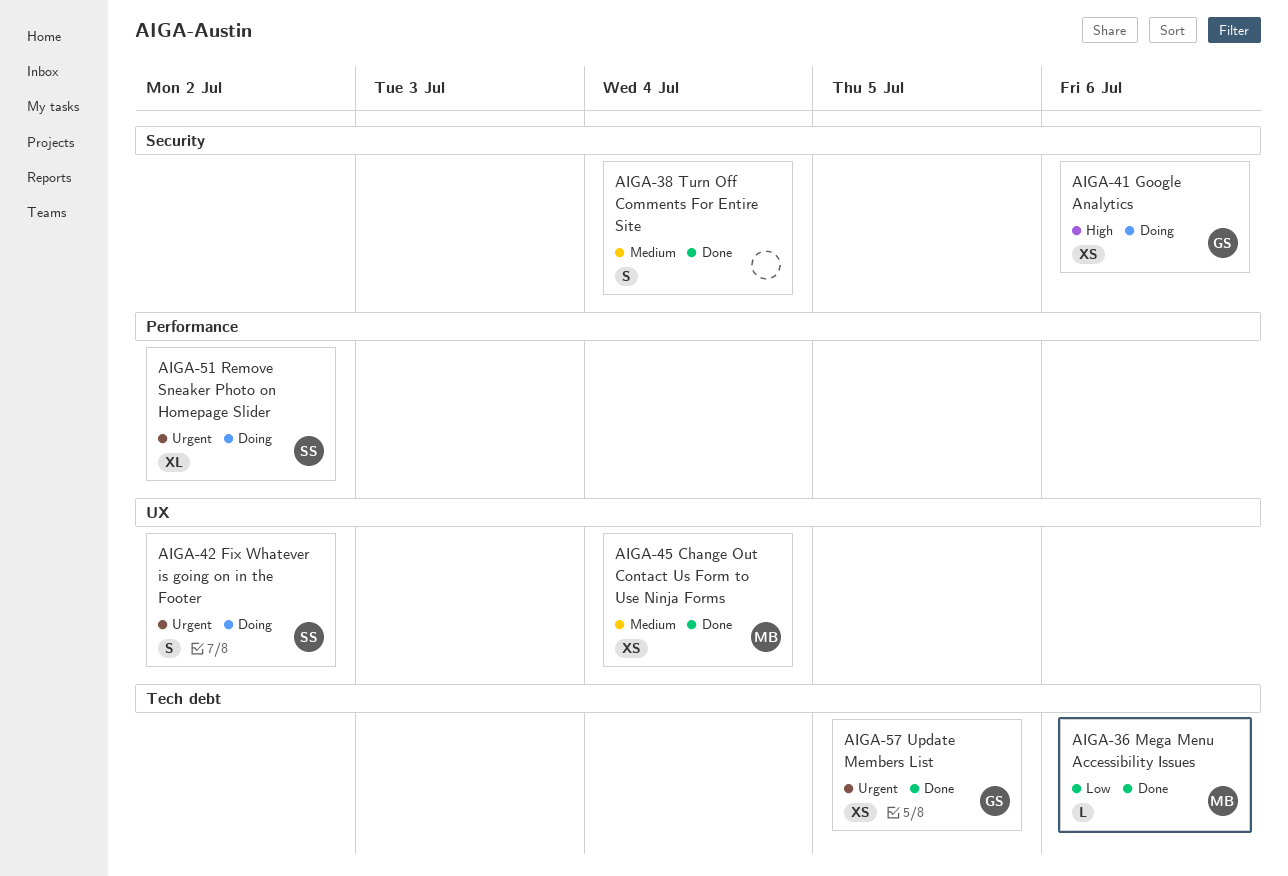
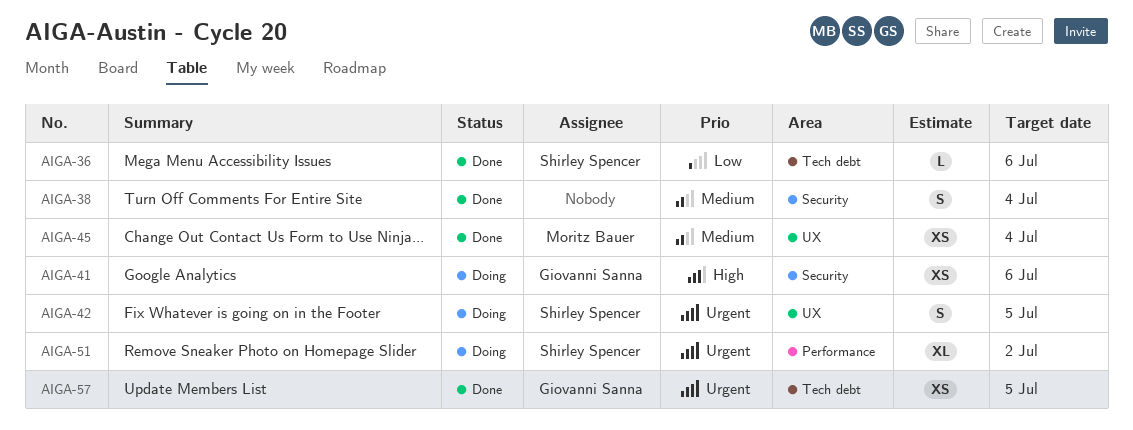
AIGA-36, owner: Moritz Bauer -> Shirley Spencer
AIGA-42, due: Jul 2 -> Jul 5

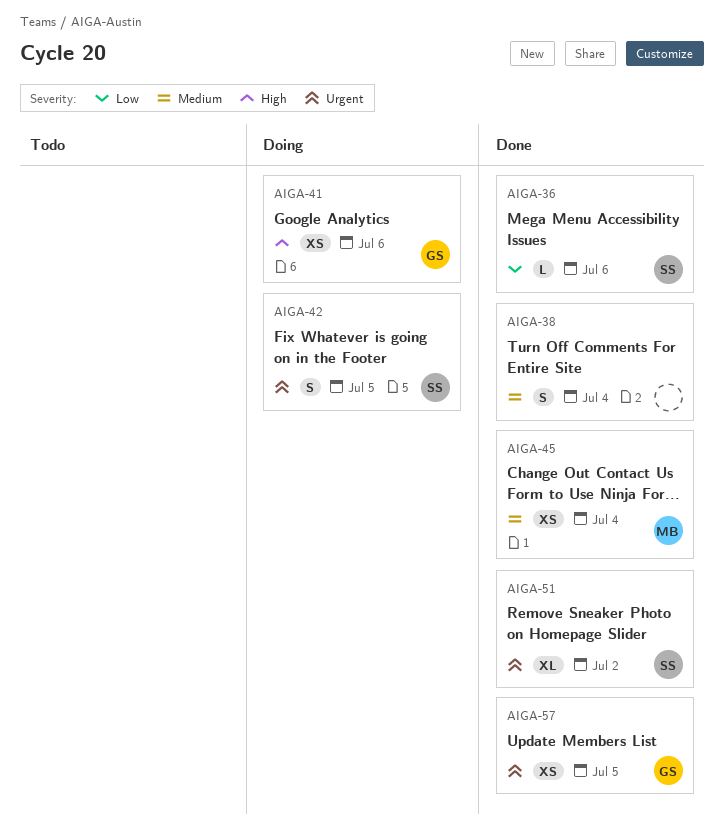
AIGA-51, status: Doing -> Done

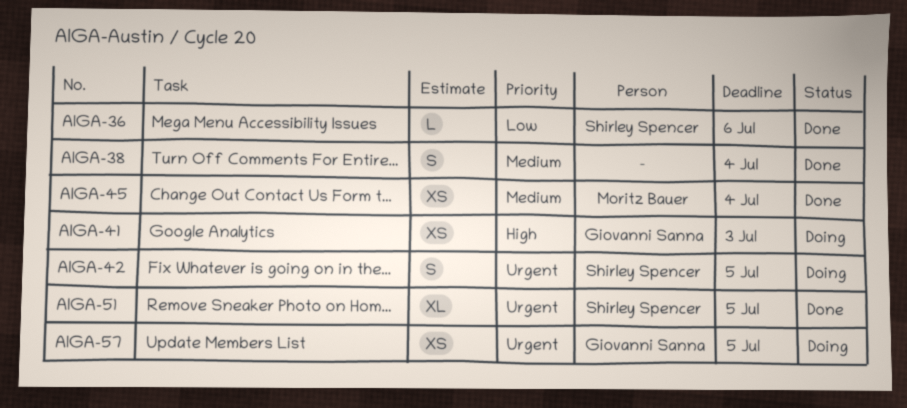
AIGA-41, due: Jul 6 -> Jul 3
AIGA-51, due: Jul 2 -> Jul 5
AIGA-57, status: Done -> Doing

